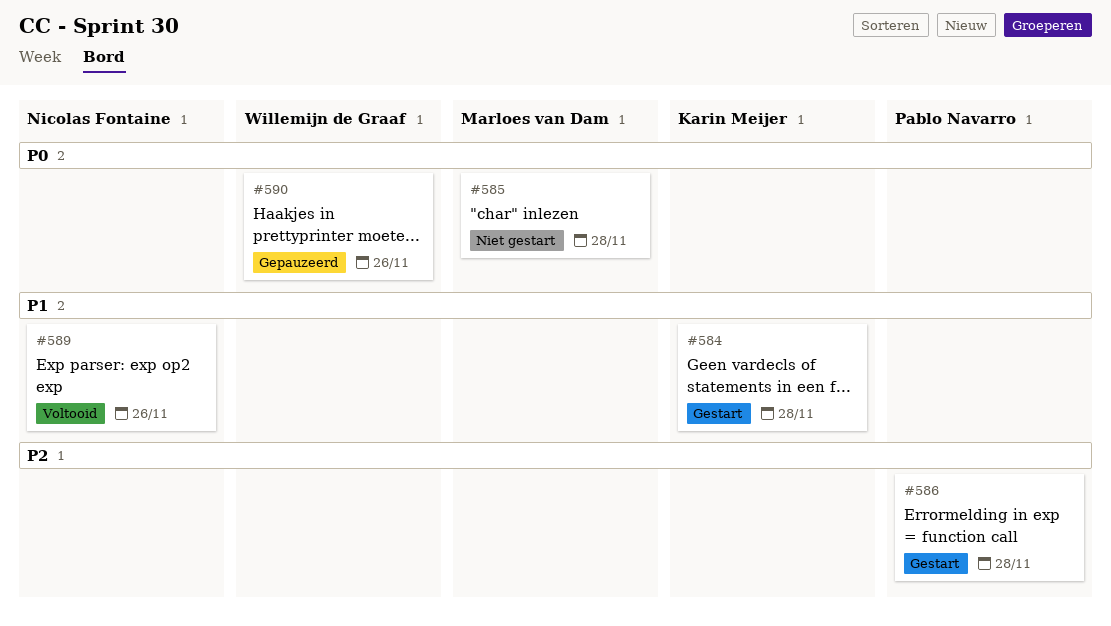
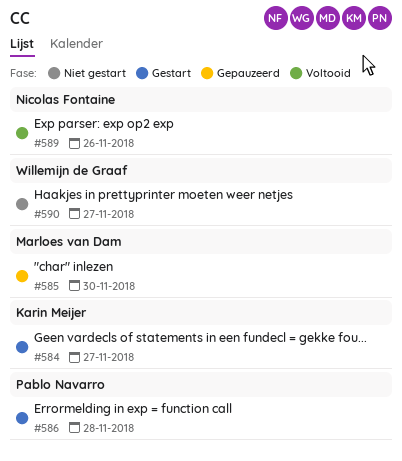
#584, due: Nov 28 -> Nov 27
#585, status: Niet gestart -> Gepauzeerd
#585, due: Nov 28 -> Nov 30
#590, status: Gepauzeerd -> Niet gestart
#590, due: Nov 26 -> Nov 27

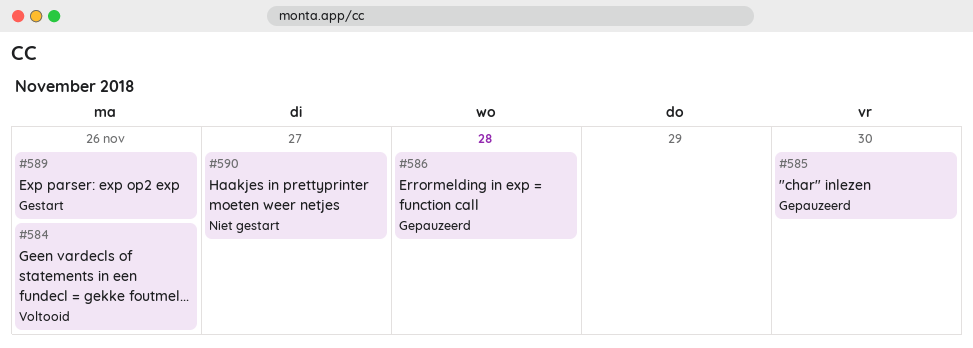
#584, status: Gestart -> Voltooid
#584, due: Nov 27 -> Nov 26
#586, status: Gestart -> Gepauzeerd
#589, status: Voltooid -> Gestart

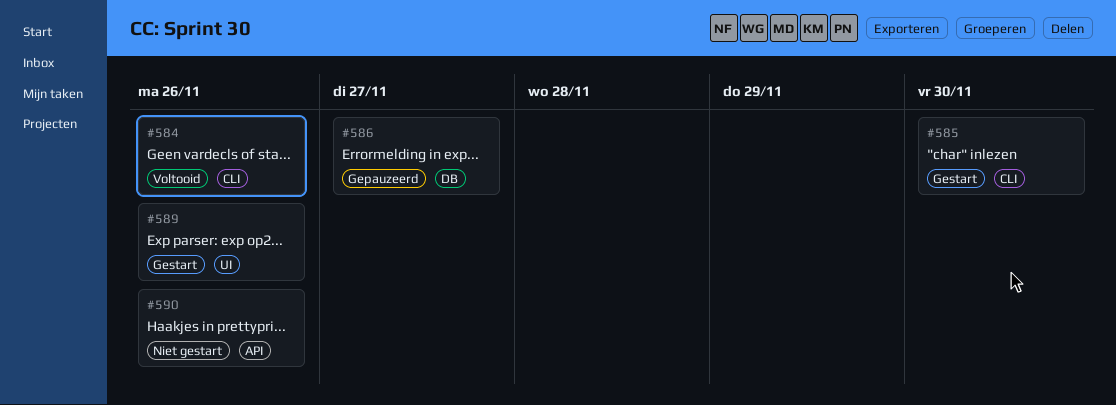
#585, status: Gepauzeerd -> Gestart
#586, due: Nov 28 -> Nov 27
#590, due: Nov 27 -> Nov 26

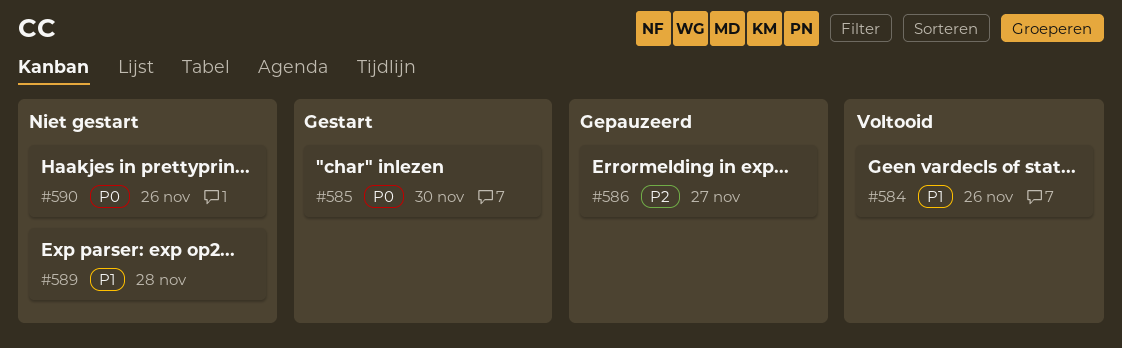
#589, status: Gestart -> Niet gestart
#589, due: Nov 26 -> Nov 28

